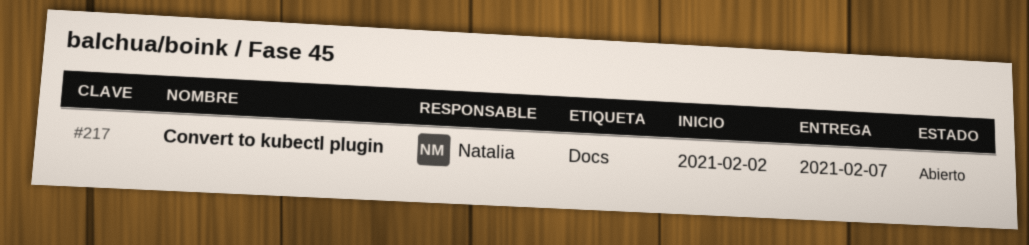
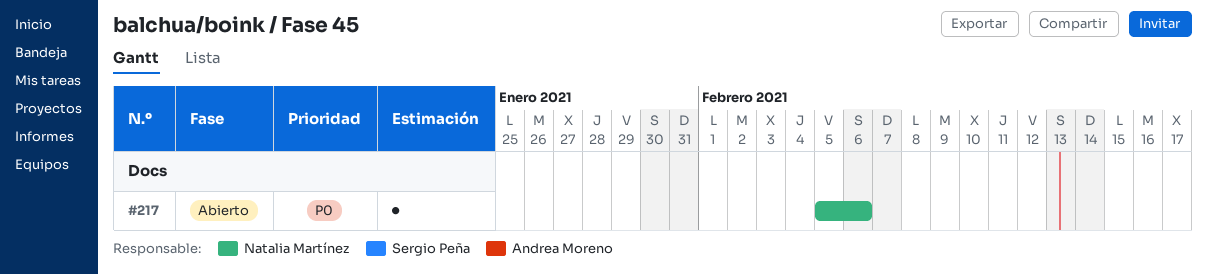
#217, start: Feb 2 -> Feb 5
#217, due: Feb 7 -> Feb 6

